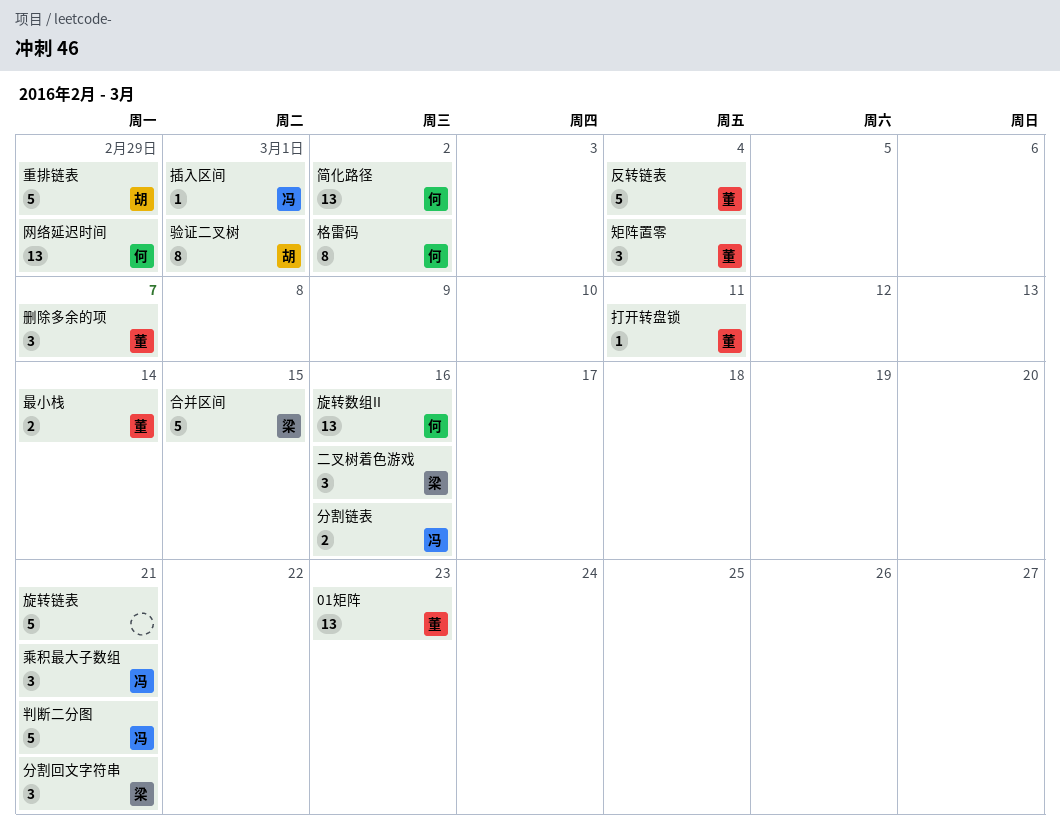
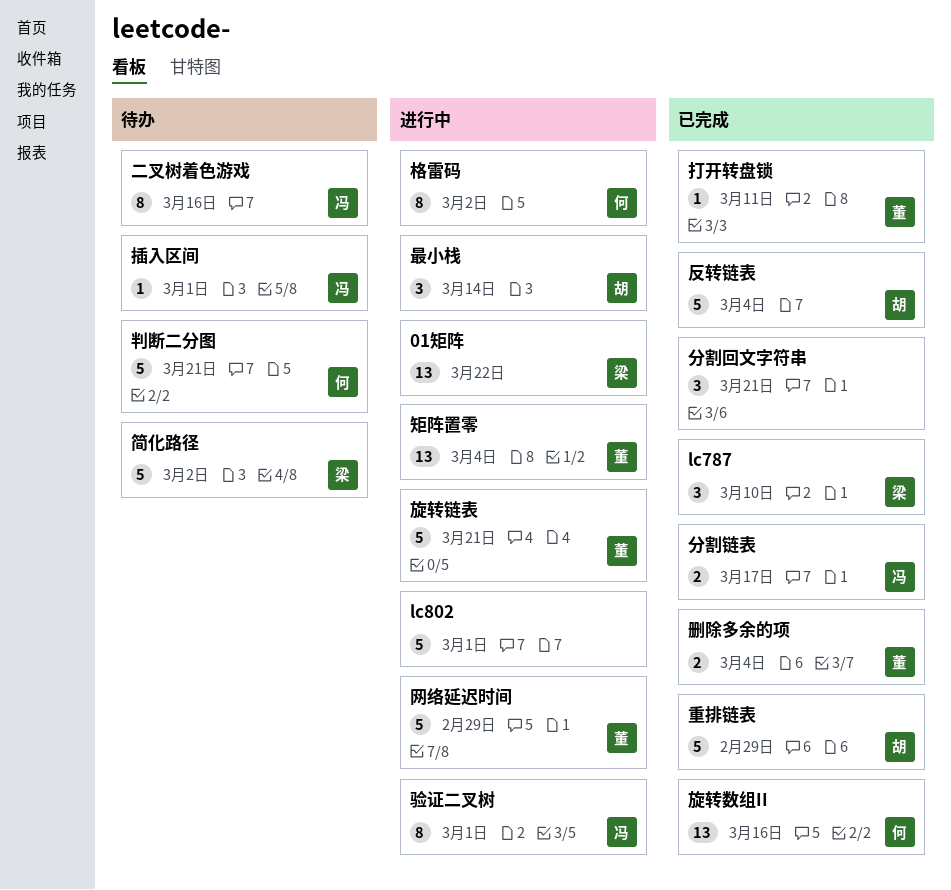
01矩阵, owner: 董 -> 梁
01矩阵, due: Mar 23 -> Mar 22
lc787: none -> present
lc802: none -> present
乘积最大子数组: present -> none
二叉树着色游戏, owner: 梁 -> 冯
二叉树着色游戏, estimate: 3 -> 8
分割回文字符串, owner: 梁 -> none
分割链表, due: Mar 16 -> Mar 17
删除多余的项, estimate: 3 -> 2
删除多余的项, due: Mar 7 -> Mar 4
判断二分图, owner: 冯 -> 何
反转链表, owner: 董 -> 胡
合并区间: present -> none
旋转链表, owner: none -> 董
最小栈, owner: 董 -> 胡
最小栈, estimate: 2 -> 3
矩阵置零, estimate: 3 -> 13
简化路径, owner: 何 -> 梁
简化路径, estimate: 13 -> 5
网络延迟时间, owner: 何 -> 董
网络延迟时间, estimate: 13 -> 5
验证二叉树, owner: 胡 -> 冯

